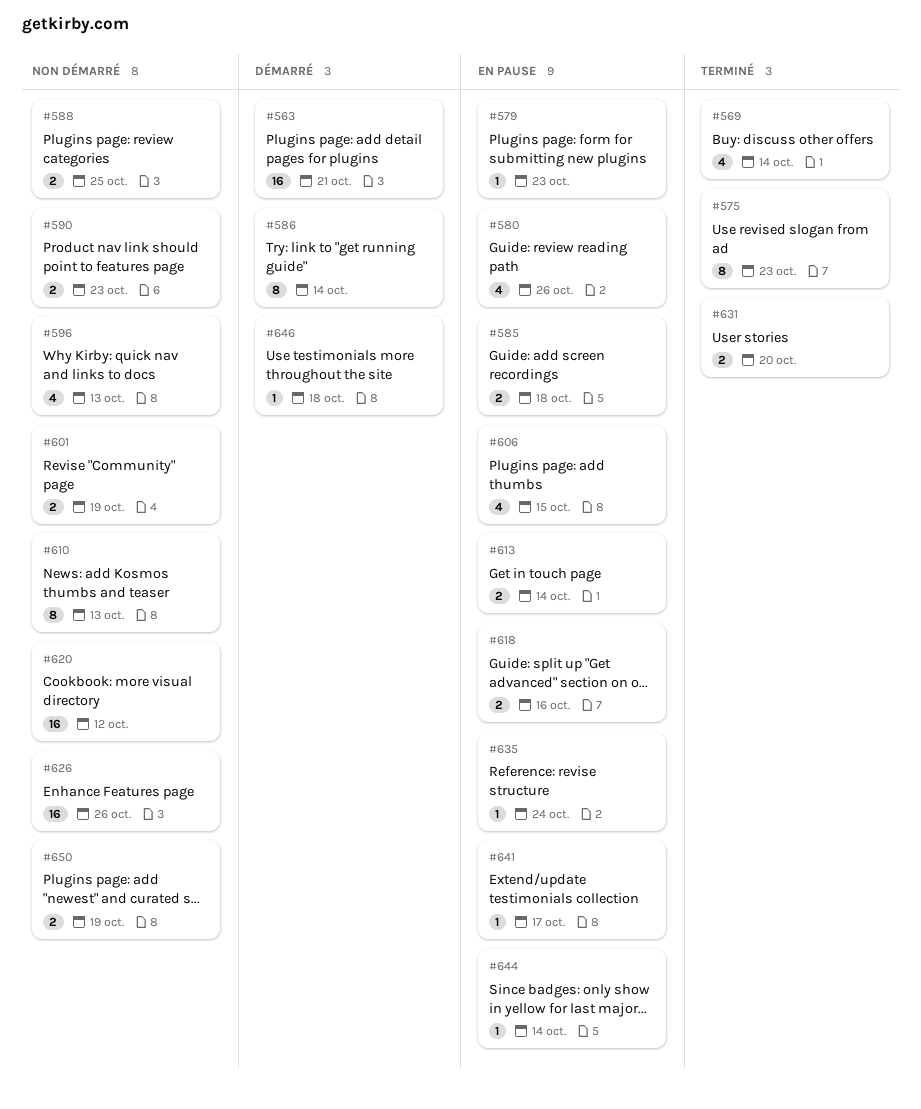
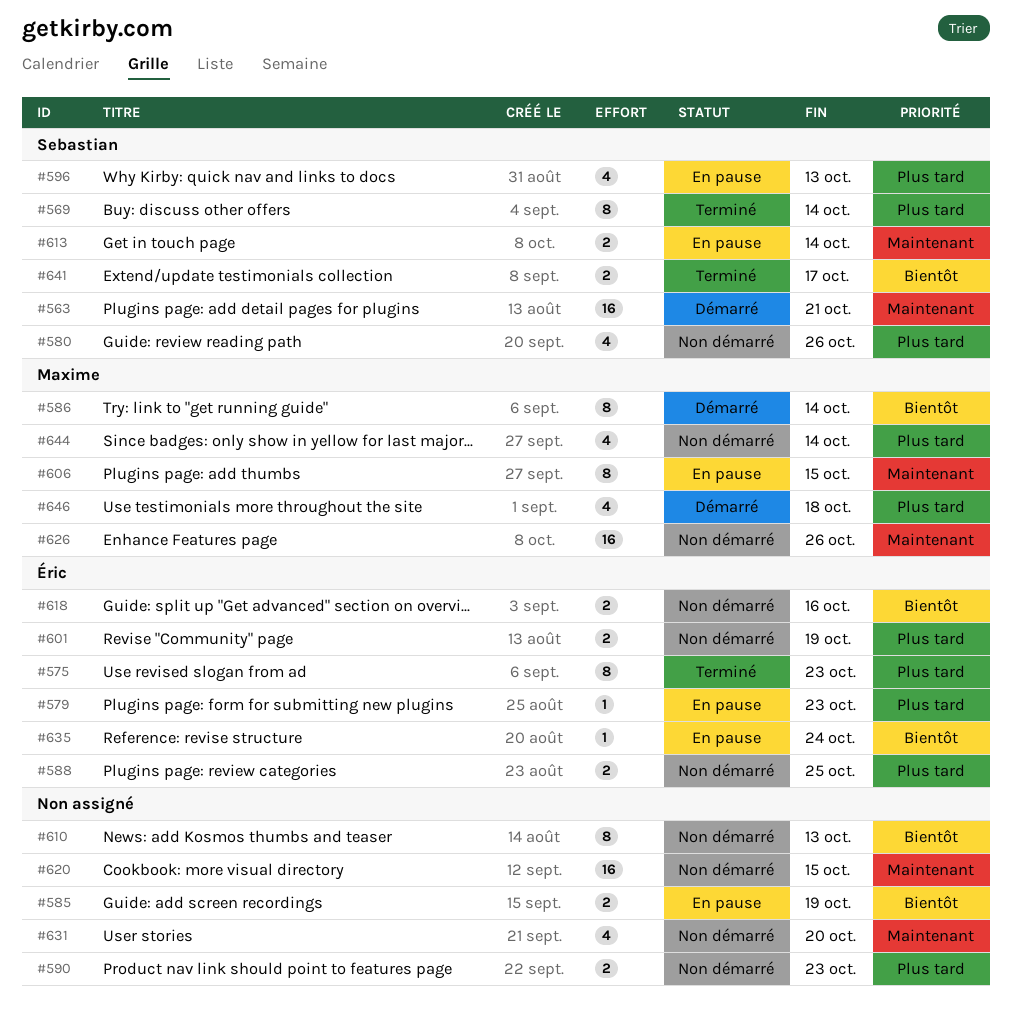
#569, estimate: 4 -> 8
#580, status: En pause -> Non démarré
#585, due: Oct 18 -> Oct 19
#596, status: Non démarré -> En pause
#606, estimate: 4 -> 8
#618, status: En pause -> Non démarré
#620, due: Oct 12 -> Oct 15
#631, status: Terminé -> Non démarré
#631, estimate: 2 -> 4
#641, status: En pause -> Terminé
#641, estimate: 1 -> 2
#644, status: En pause -> Non démarré
#644, estimate: 1 -> 4
#646, estimate: 1 -> 4
#650: present -> none

